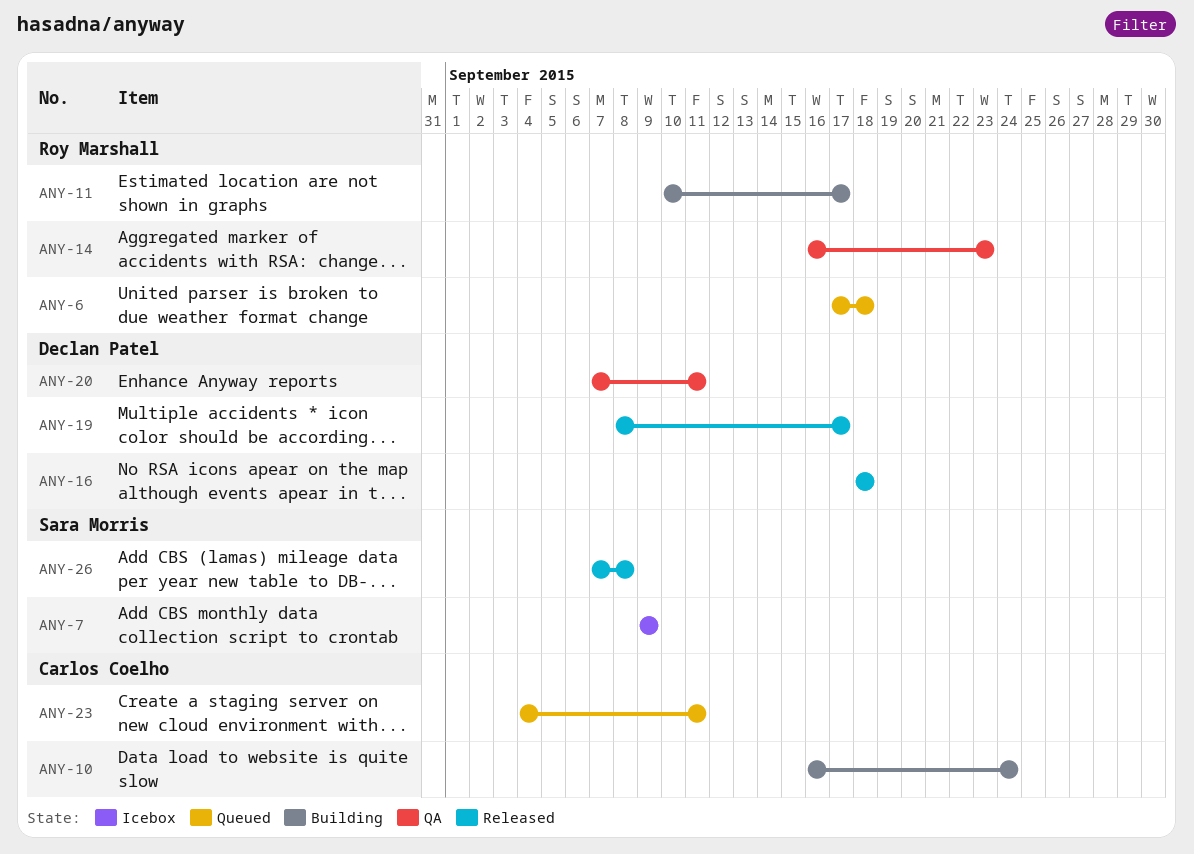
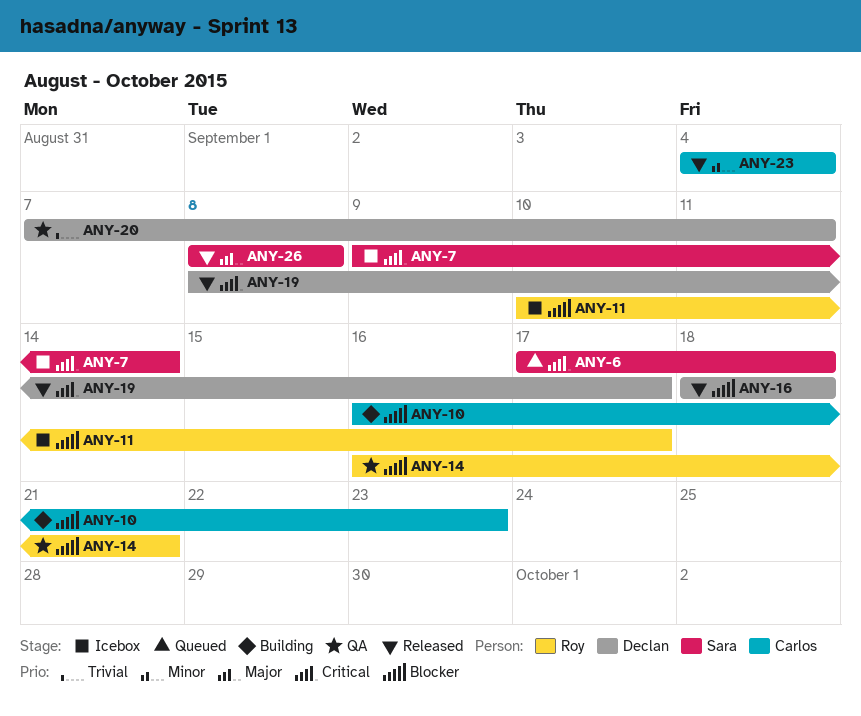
ANY-6, owner: Roy Marshall -> Sara Morris
ANY-7, due: Sep 9 -> Sep 14
ANY-10, due: Sep 24 -> Sep 23
ANY-11, status: Building -> Icebox
ANY-14, due: Sep 23 -> Sep 21
ANY-23, status: Queued -> Released
ANY-23, due: Sep 11 -> Sep 4
ANY-26, start: Sep 7 -> Sep 8

